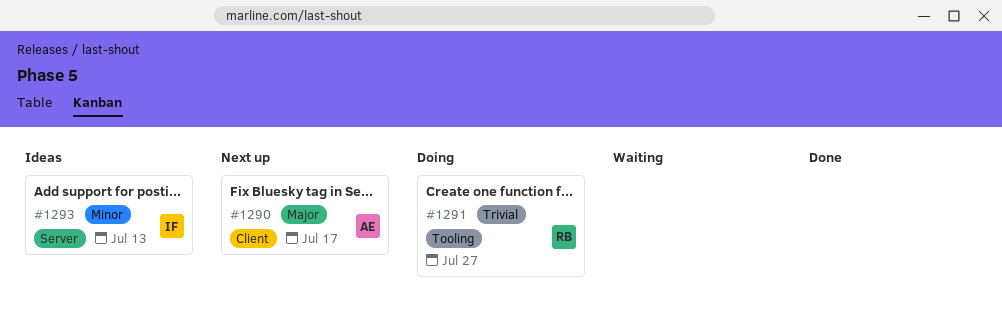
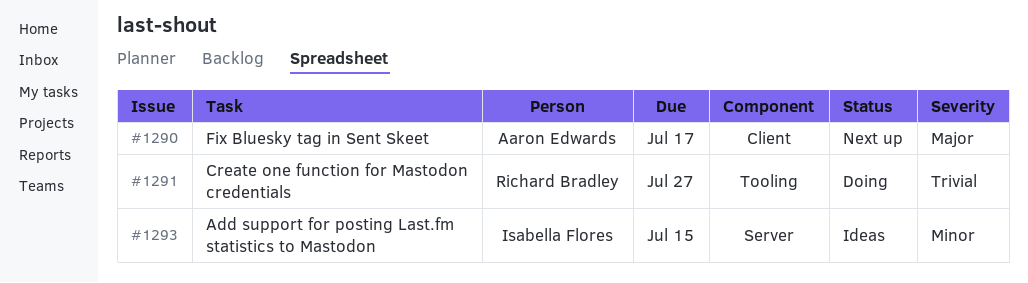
#1293, due: Jul 13 -> Jul 15

